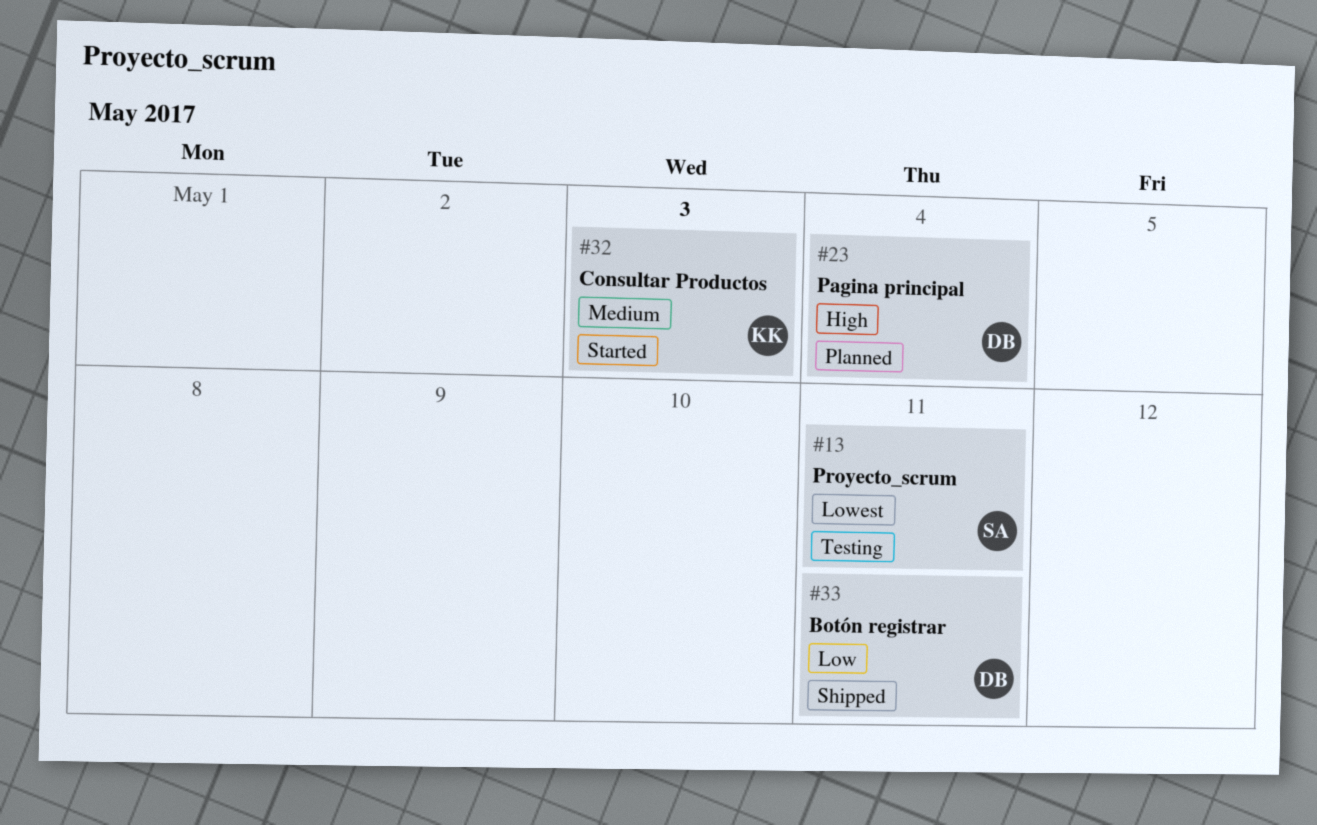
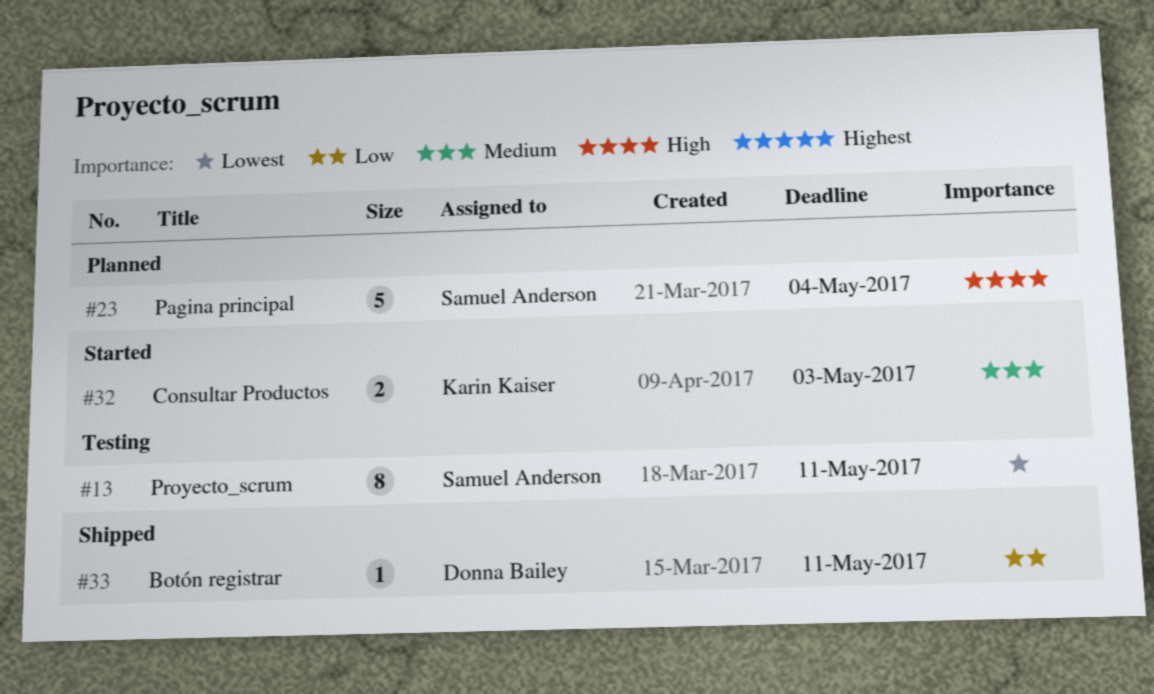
#23, owner: Donna Bailey -> Samuel Anderson

